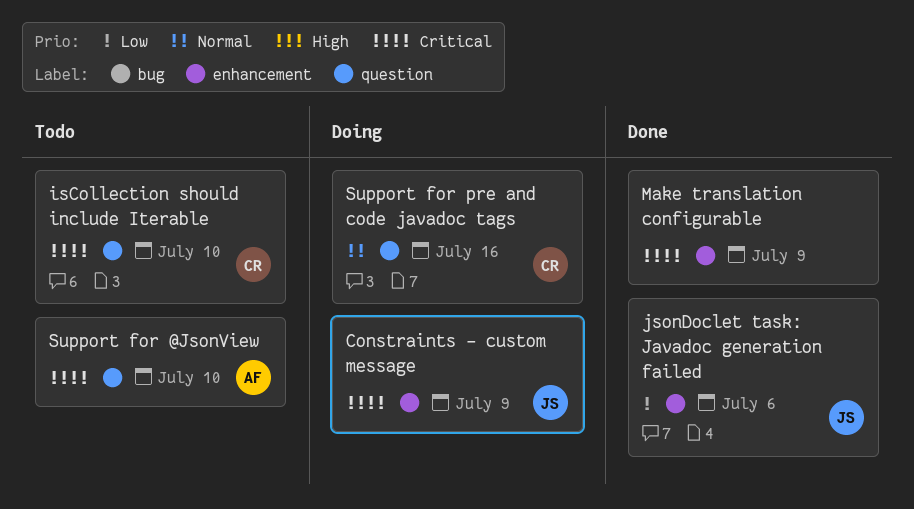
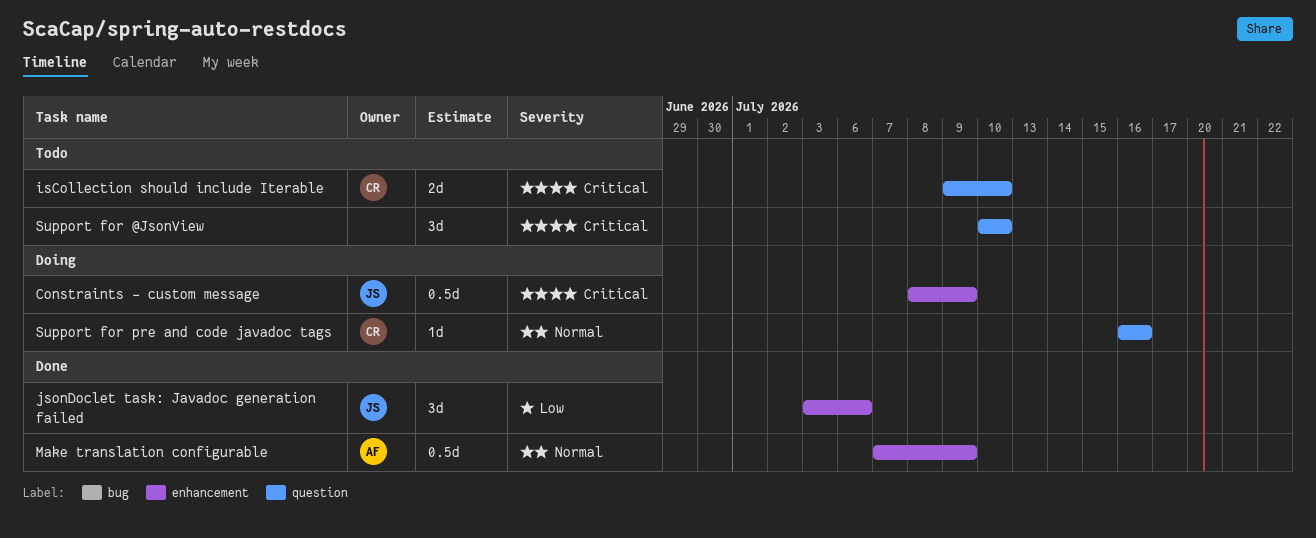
Make translation configurable, owner: none -> AF
Make translation configurable, priority: Critical -> Normal
Support for @JsonView, owner: AF -> none

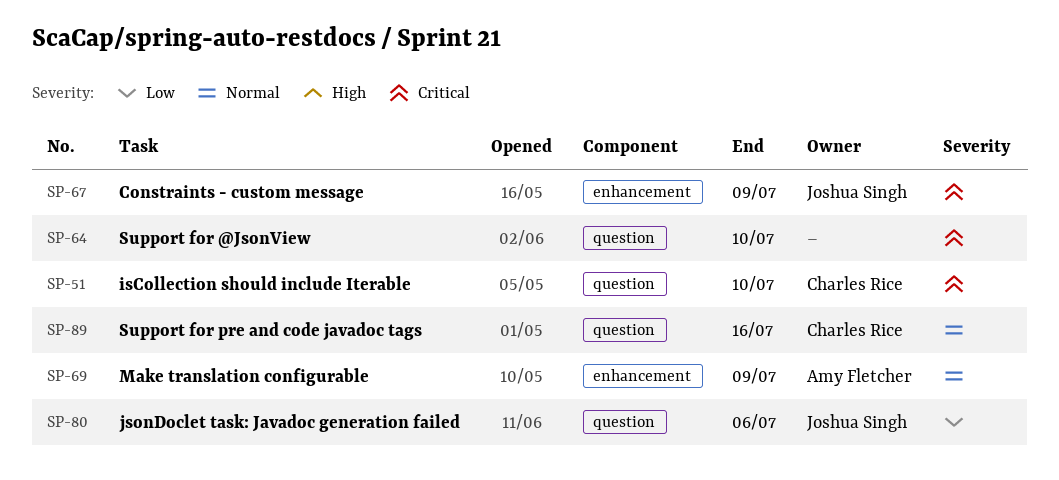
jsonDoclet task: Javadoc generation failed, label: enhancement -> question

